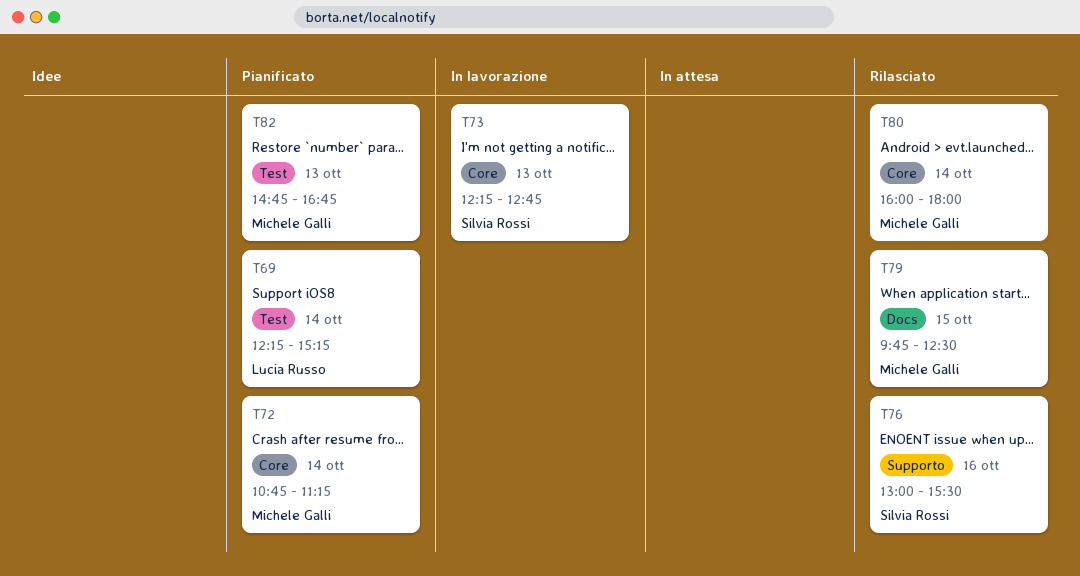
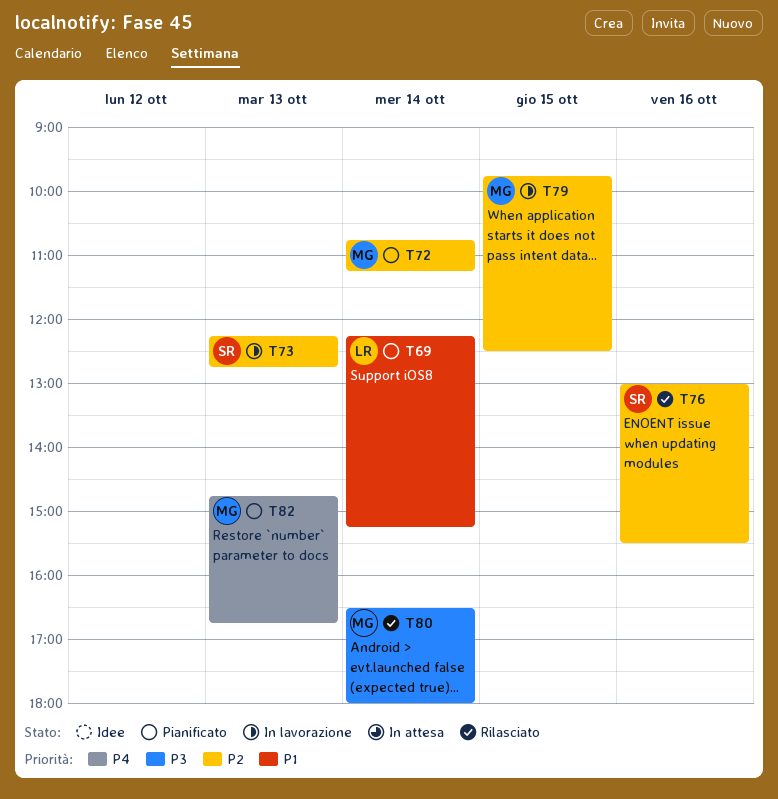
T79, status: Rilasciato -> In lavorazione
T80, begins: 16:00 -> 16:30

